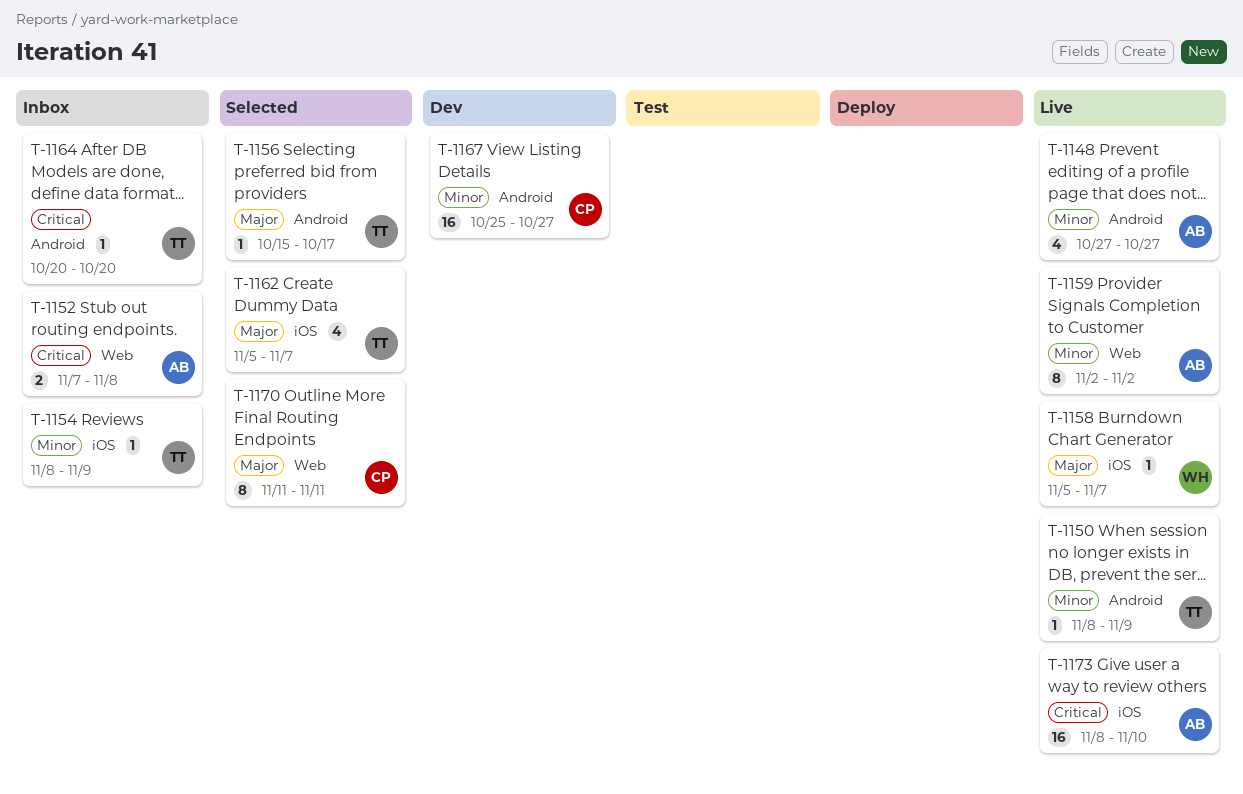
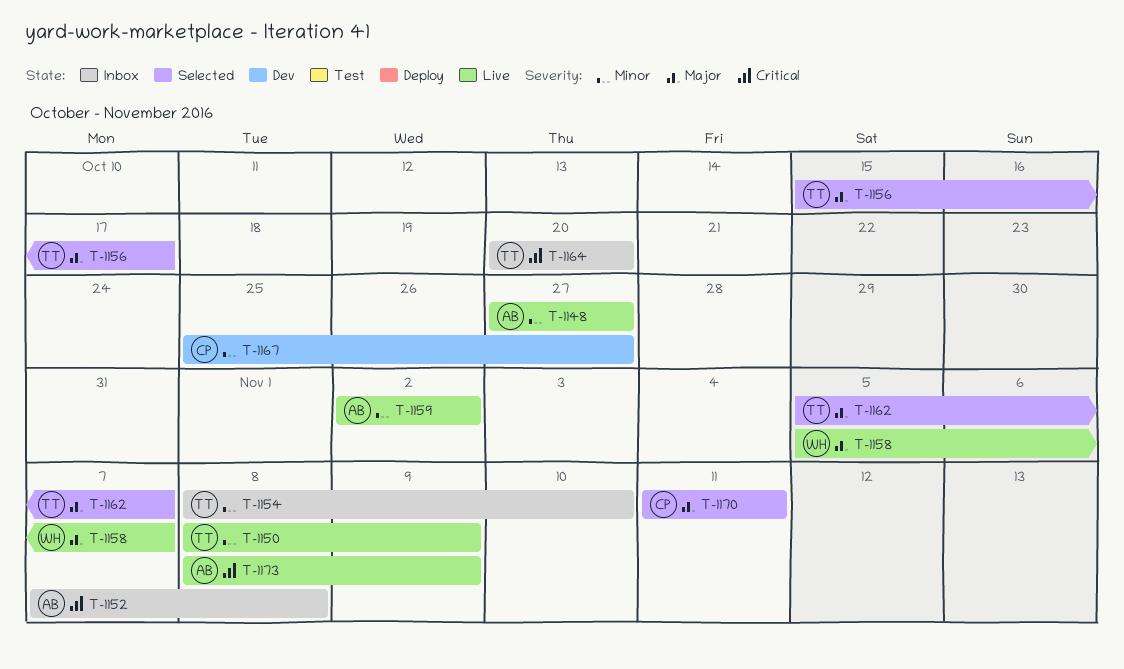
T-1154, due: Nov 9 -> Nov 10
T-1173, due: Nov 10 -> Nov 9

